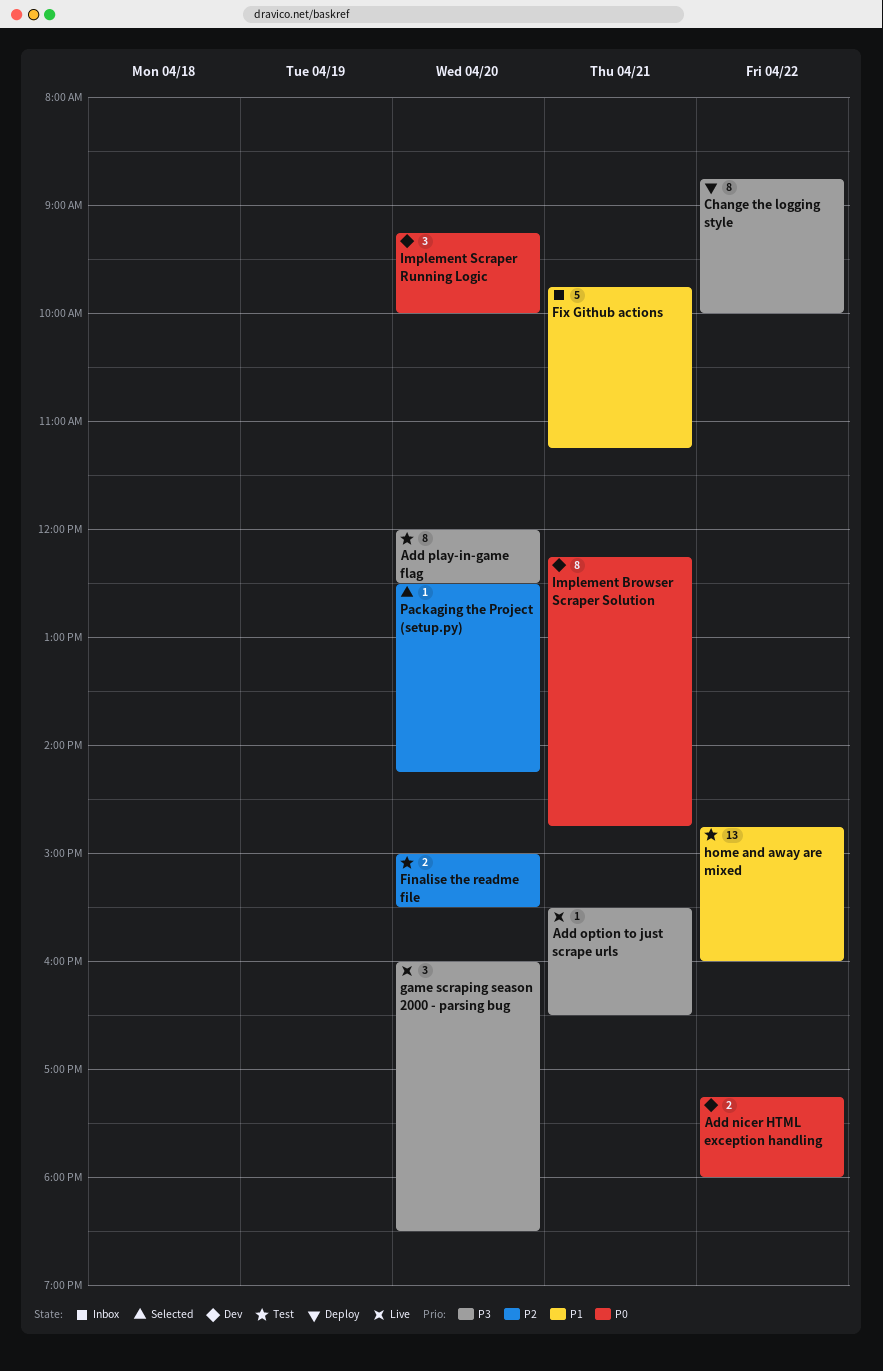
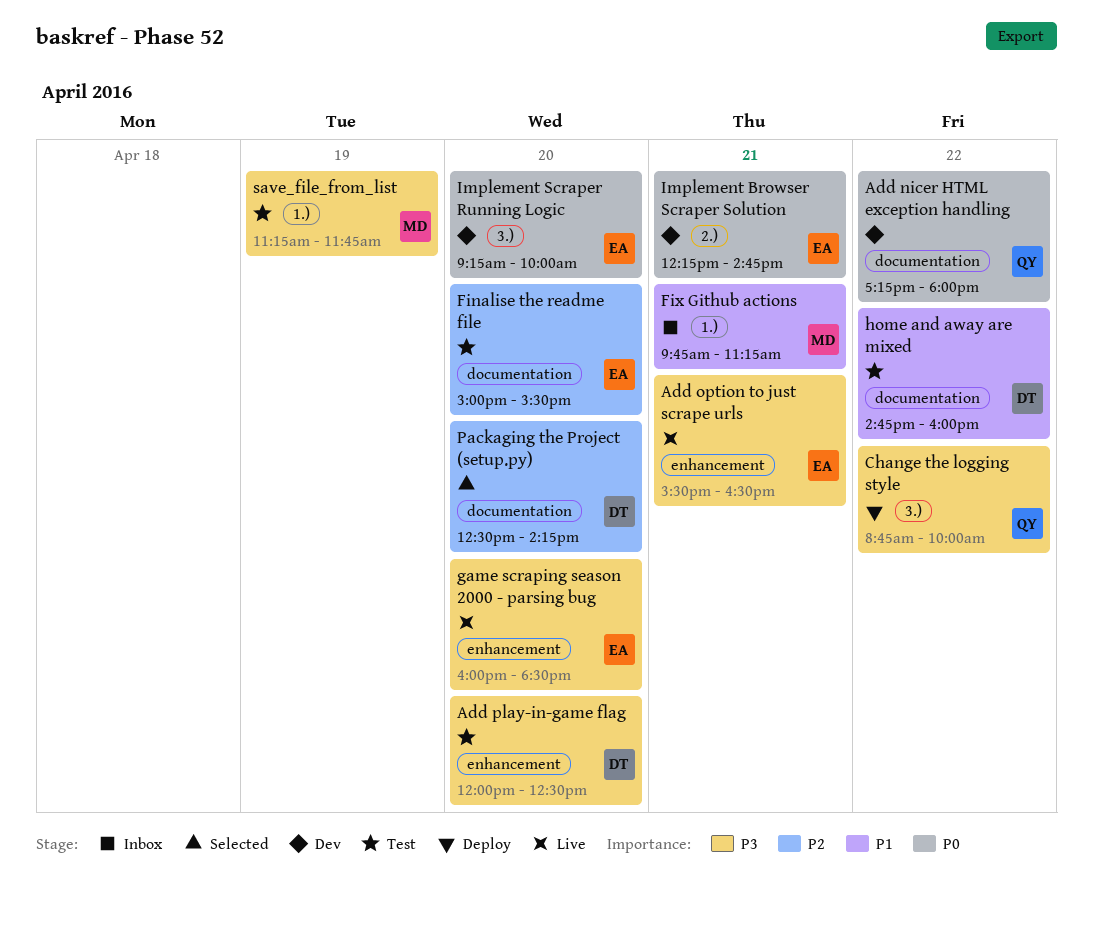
save_file_from_list: none -> present

